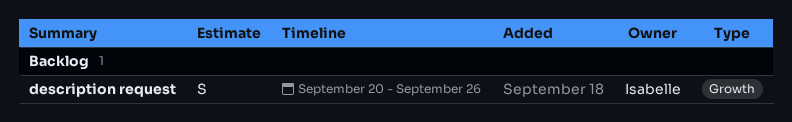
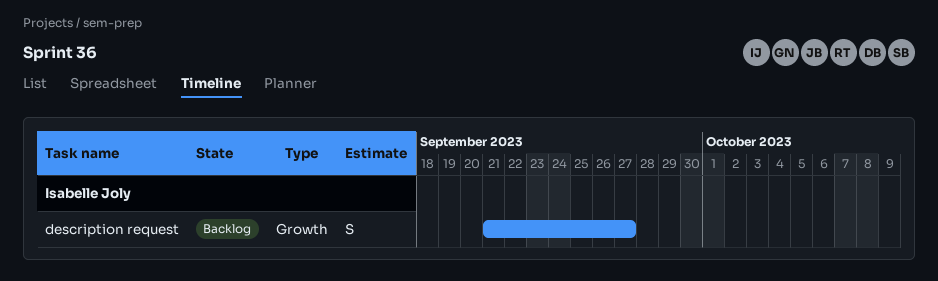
description request, start: Sep 20 -> Sep 21
description request, due: Sep 26 -> Sep 27

